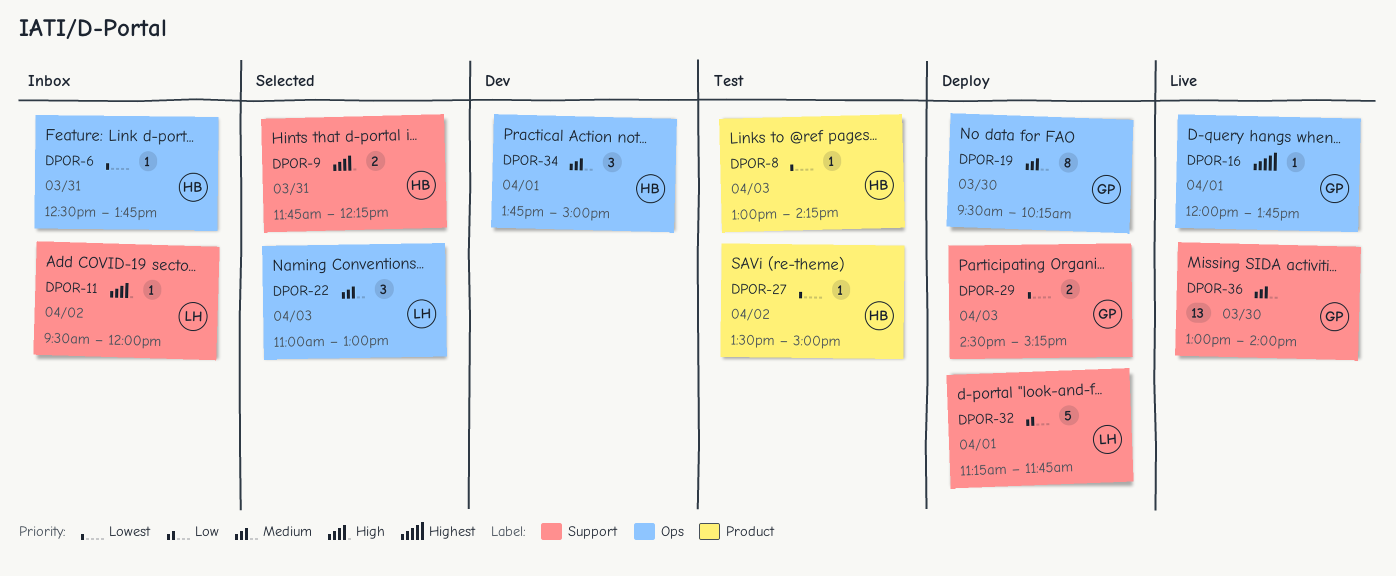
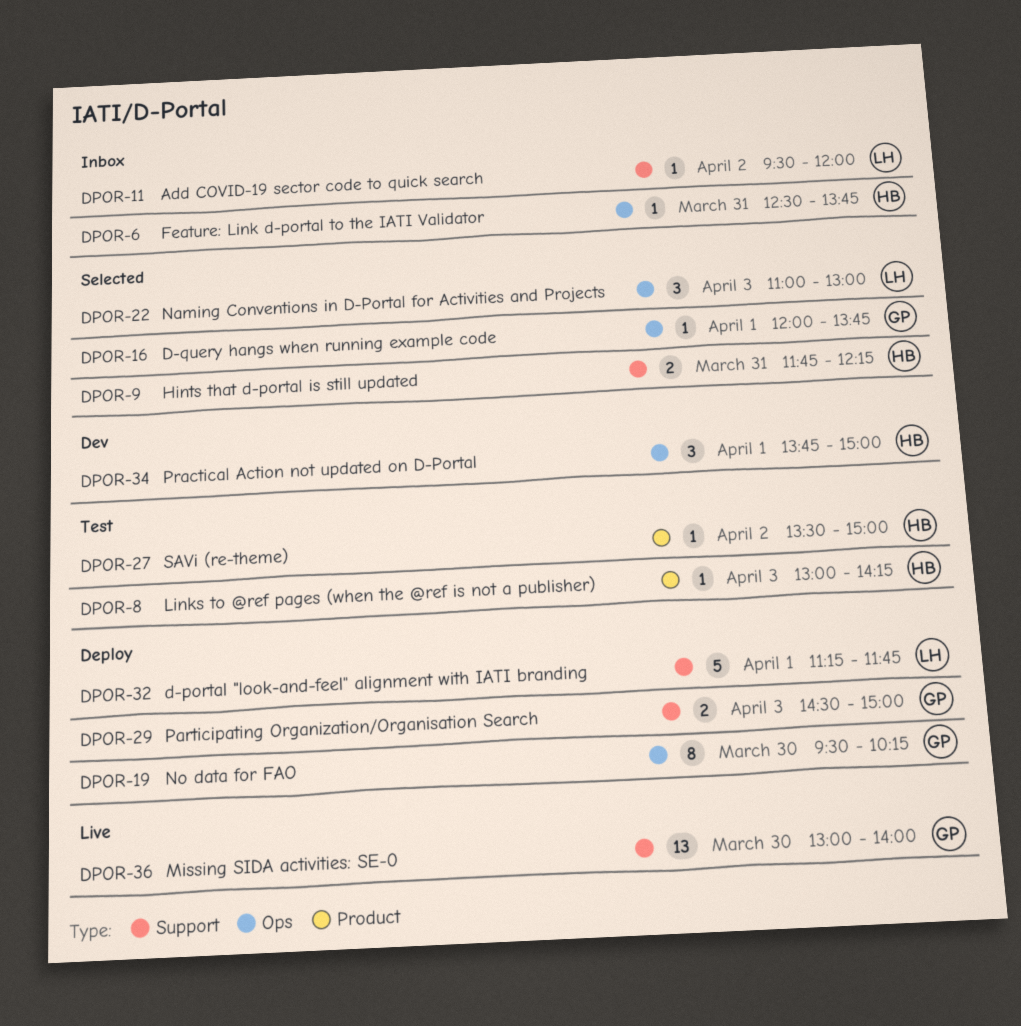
DPOR-16, status: Live -> Selected
DPOR-29, ends: 15:15 -> 15:00

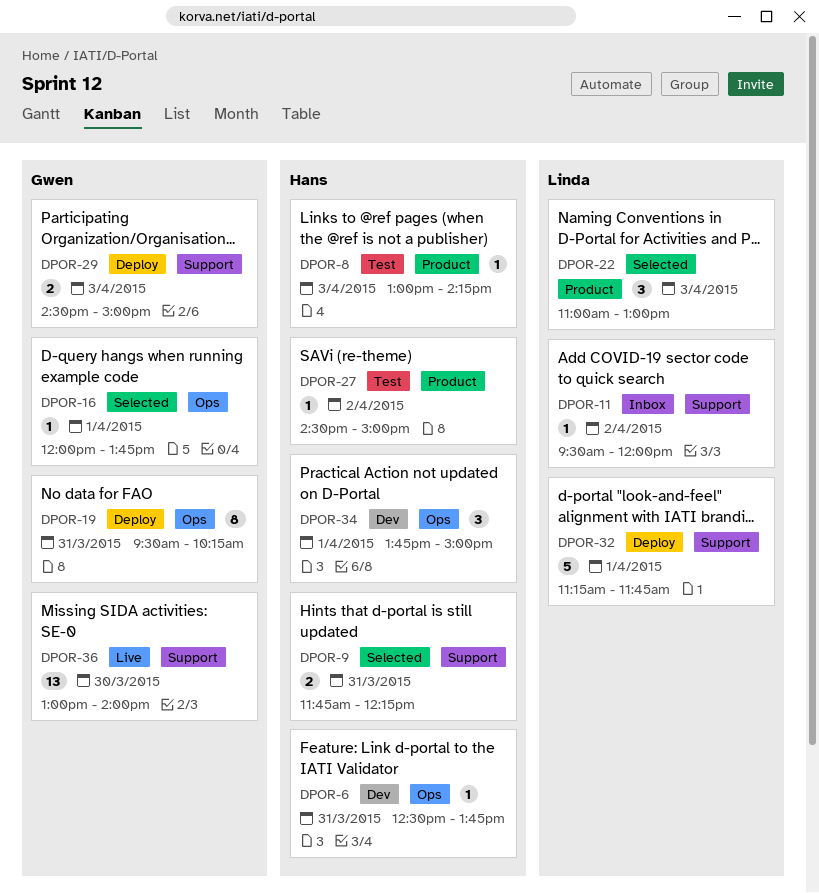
DPOR-6, status: Inbox -> Dev
DPOR-19, day: Mar 30 -> Mar 31
DPOR-22, label: Ops -> Product
DPOR-27, begins: 13:30 -> 14:30

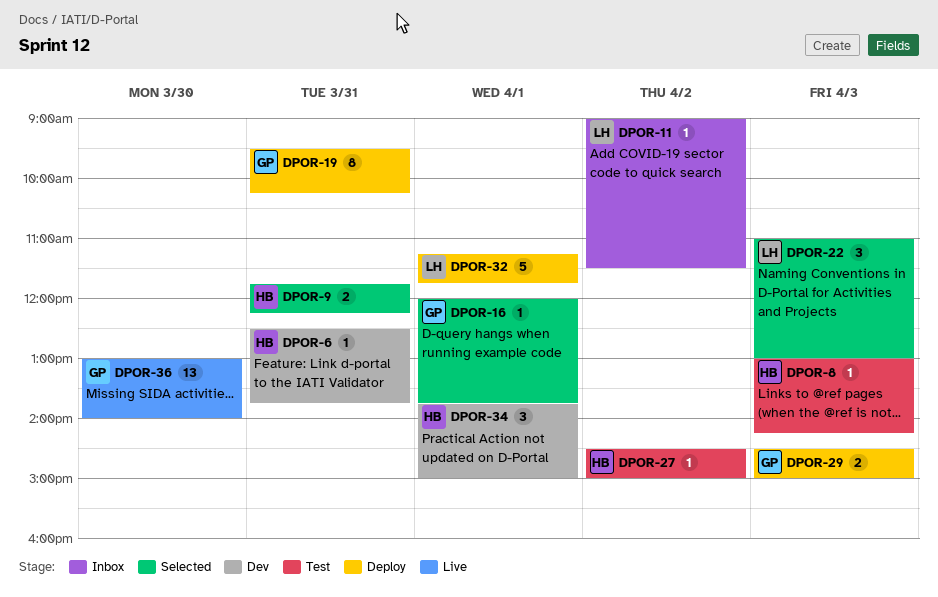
DPOR-11, begins: 09:30 -> 09:00
DPOR-11, ends: 12:00 -> 11:30

